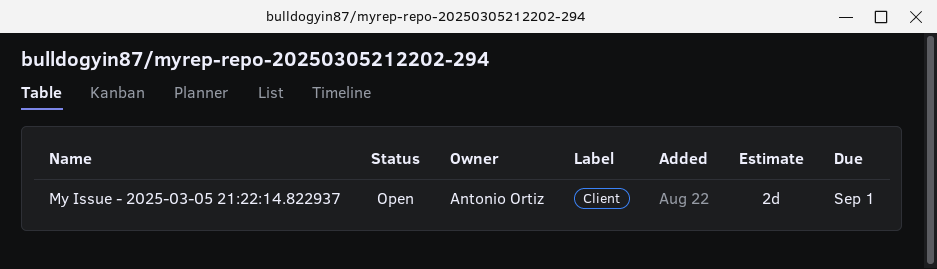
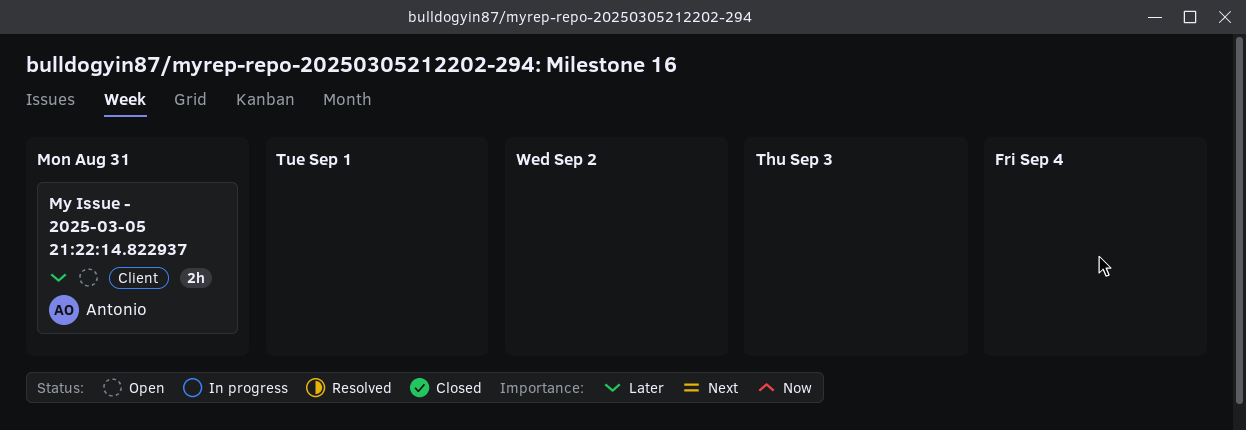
My Issue - 2025-03-05 21:22:14.822937, estimate: 2d -> 2h
My Issue - 2025-03-05 21:22:14.822937, due: Sep 1 -> Aug 31

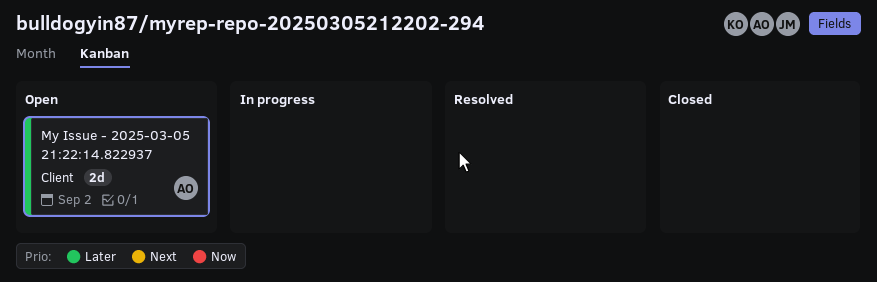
My Issue - 2025-03-05 21:22:14.822937, estimate: 2h -> 2d
My Issue - 2025-03-05 21:22:14.822937, due: Aug 31 -> Sep 2

